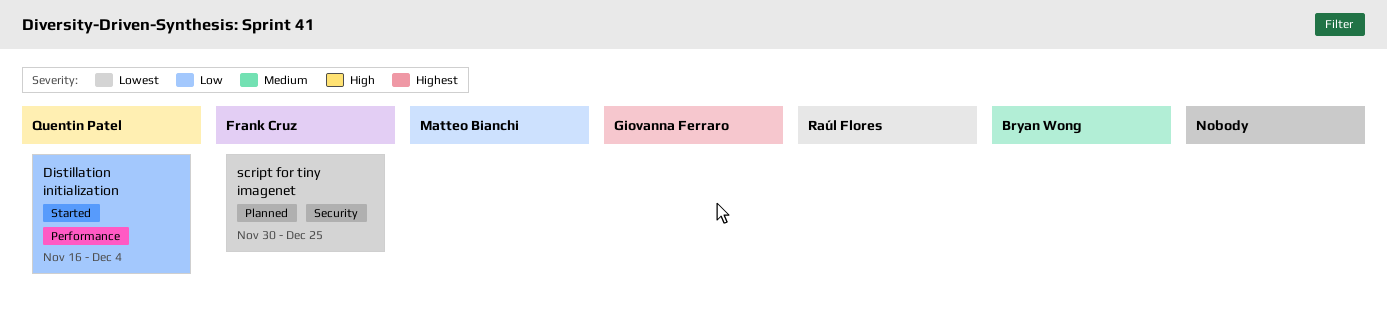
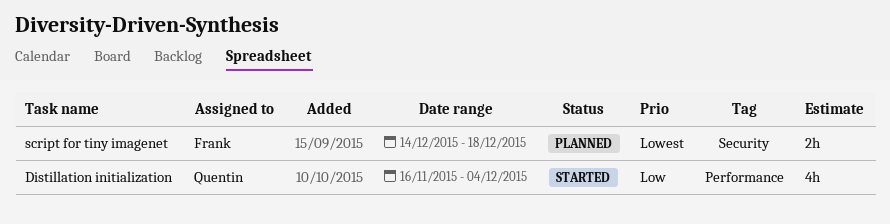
script for tiny imagenet, start: Nov 30 -> Dec 14
script for tiny imagenet, due: Dec 25 -> Dec 18

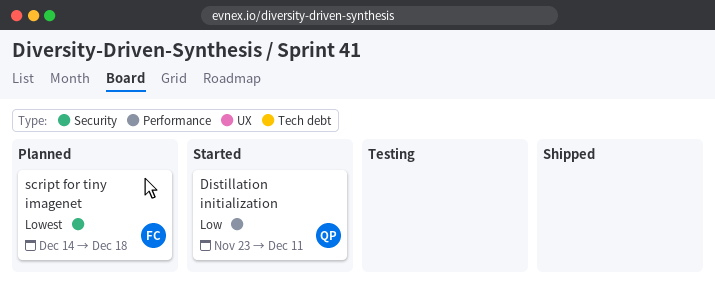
Distillation initialization, start: Nov 16 -> Nov 23
Distillation initialization, due: Dec 4 -> Dec 11

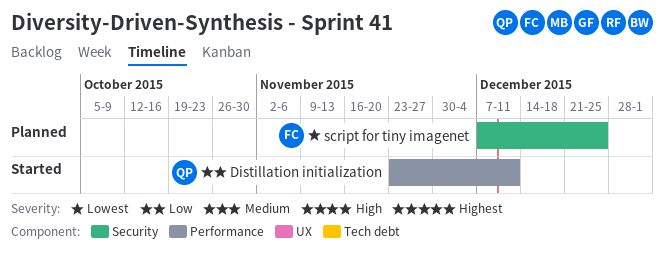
script for tiny imagenet, start: Dec 14 -> Dec 7
script for tiny imagenet, due: Dec 18 -> Dec 25

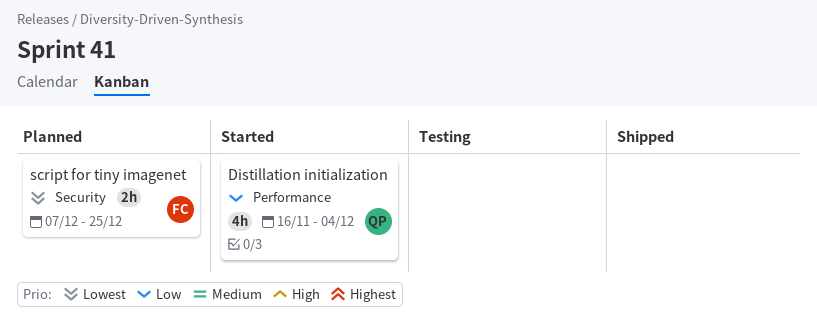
Distillation initialization, start: Nov 23 -> Nov 16
Distillation initialization, due: Dec 11 -> Dec 4

